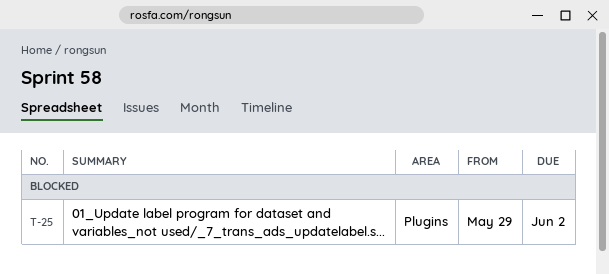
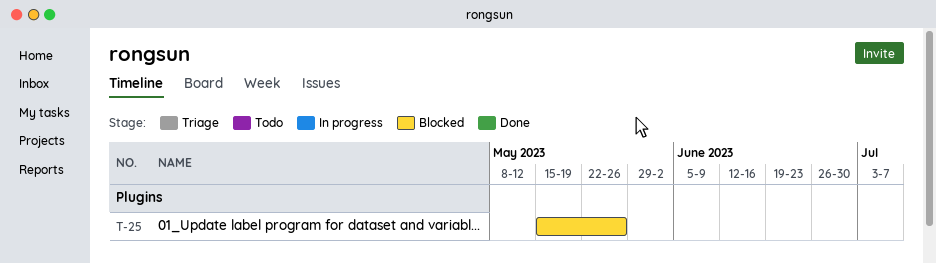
T-25, start: May 29 -> May 15
T-25, due: Jun 2 -> May 26

